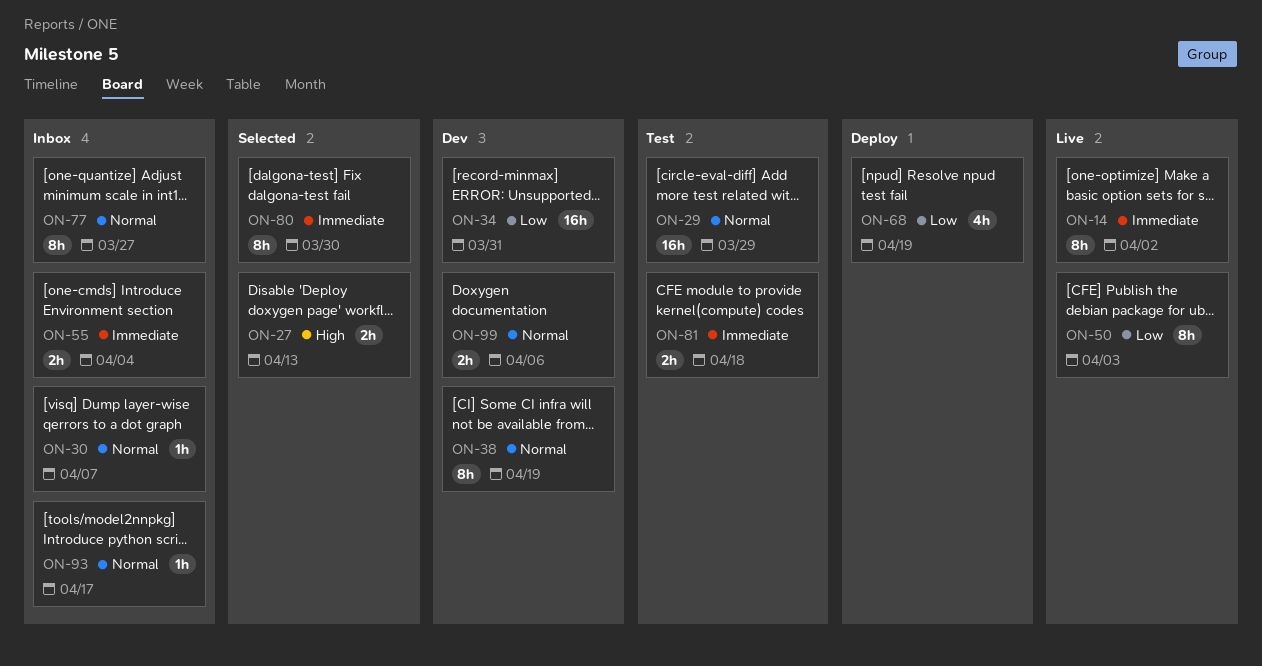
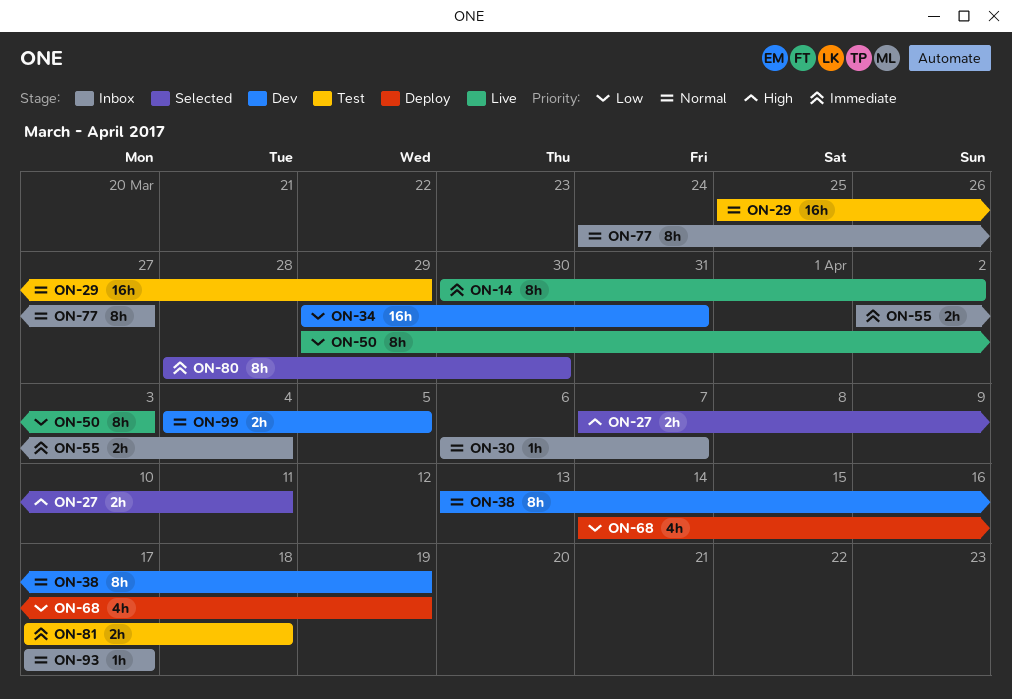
ON-27, due: Apr 13 -> Apr 11
ON-99, due: Apr 6 -> Apr 5

